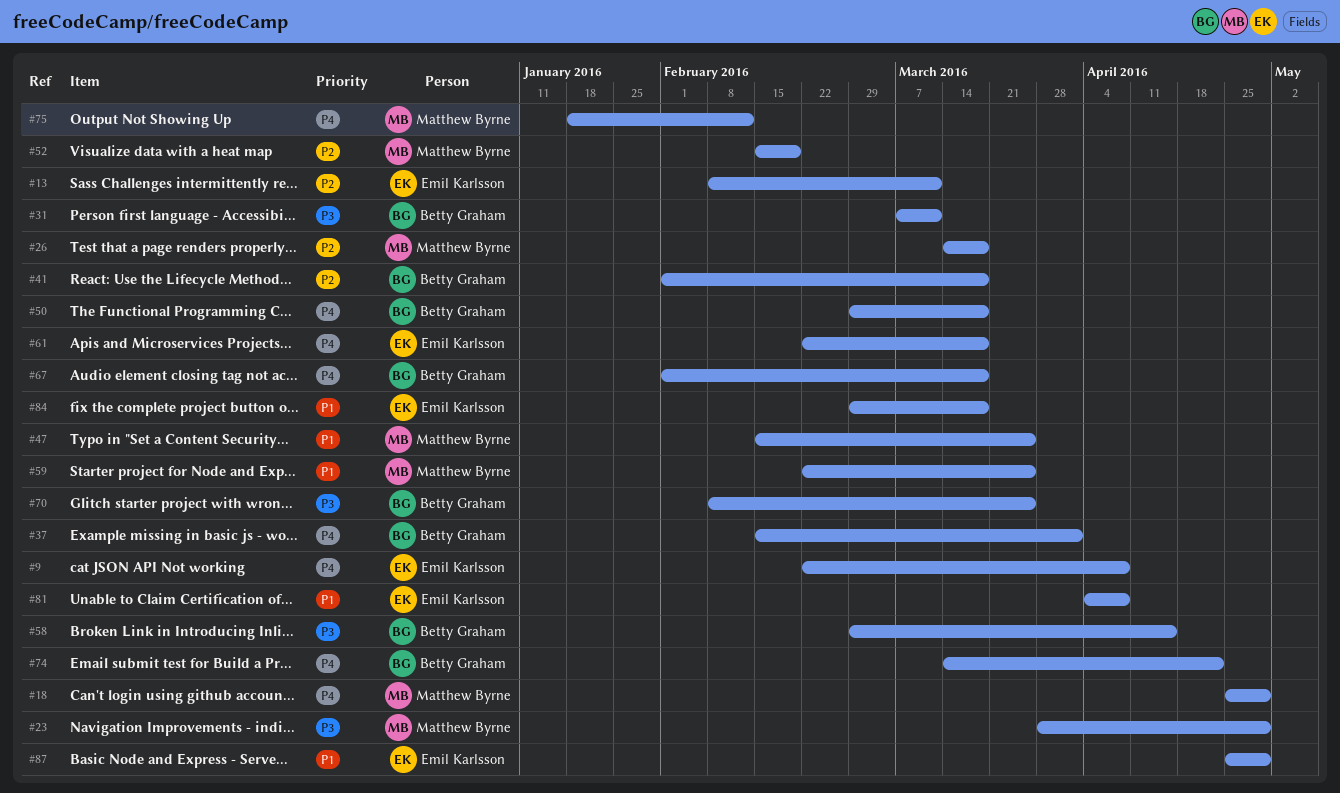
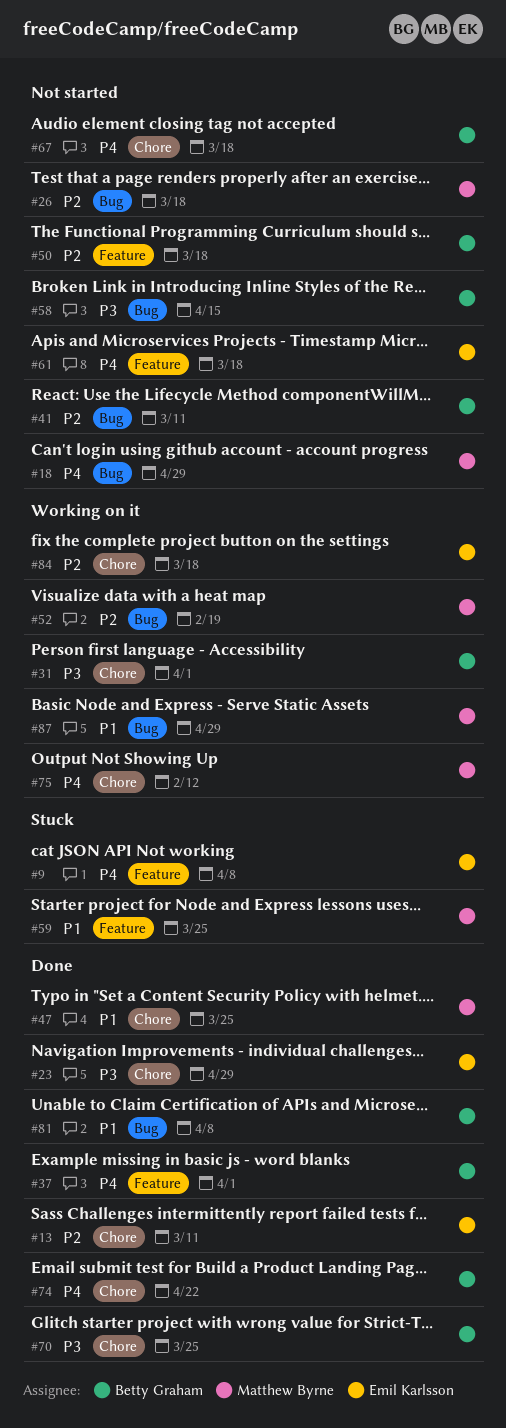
#23, owner: Matthew Byrne -> Emil Karlsson
#31, due: Mar 11 -> Apr 1
#41, due: Mar 18 -> Mar 11
#50, priority: P4 -> P2
#81, owner: Emil Karlsson -> Betty Graham
#84, priority: P1 -> P2
#87, owner: Emil Karlsson -> Matthew Byrne

